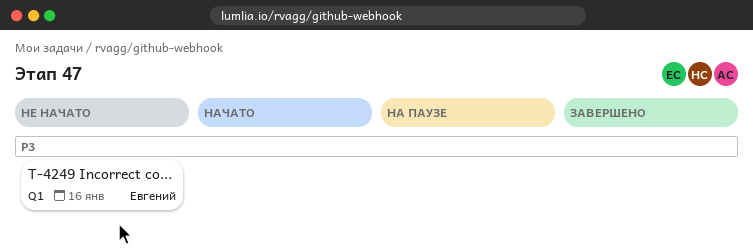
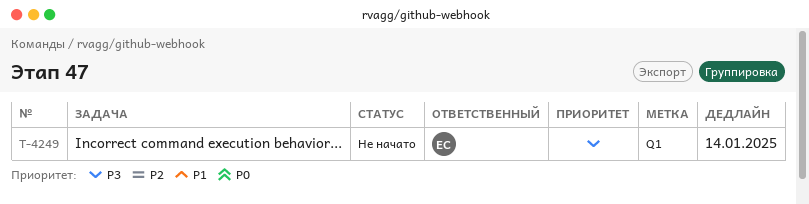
T-4249, due: Jan 16 -> Jan 14

